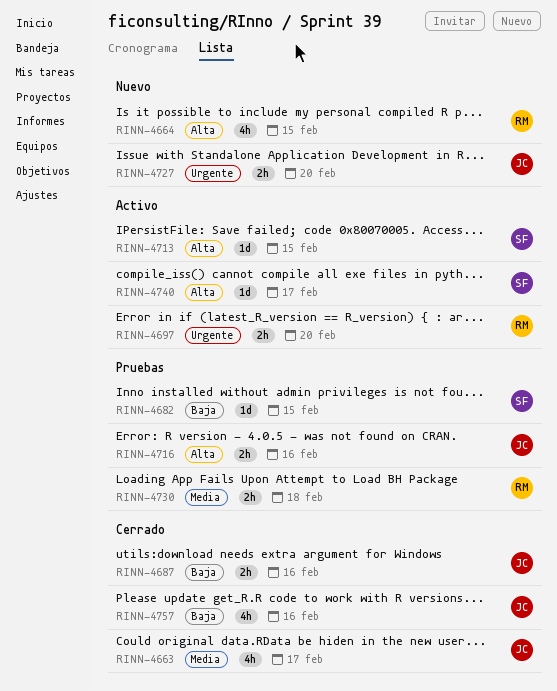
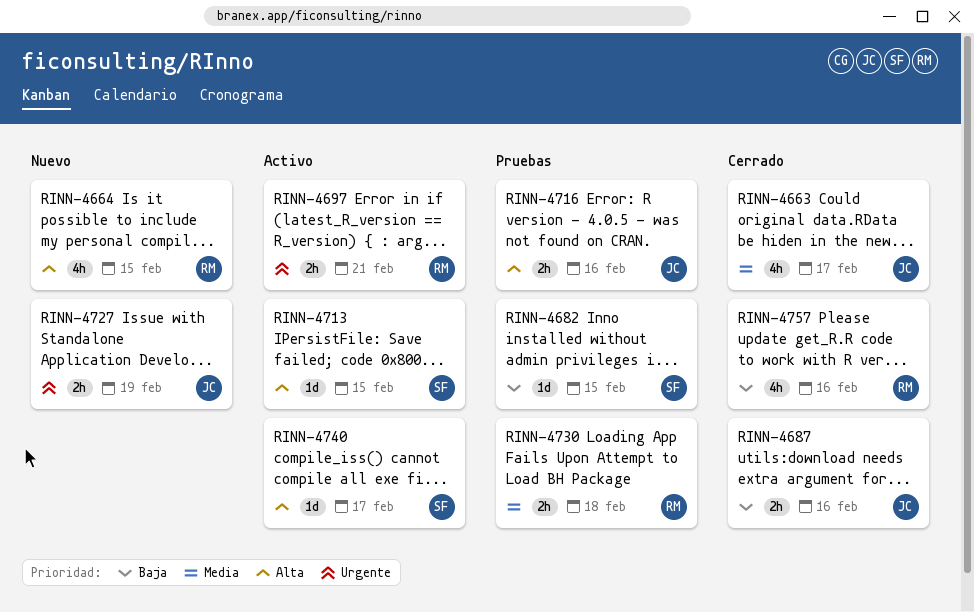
RINN-4697, due: Feb 20 -> Feb 21
RINN-4727, due: Feb 20 -> Feb 19
RINN-4757, owner: JC -> RM

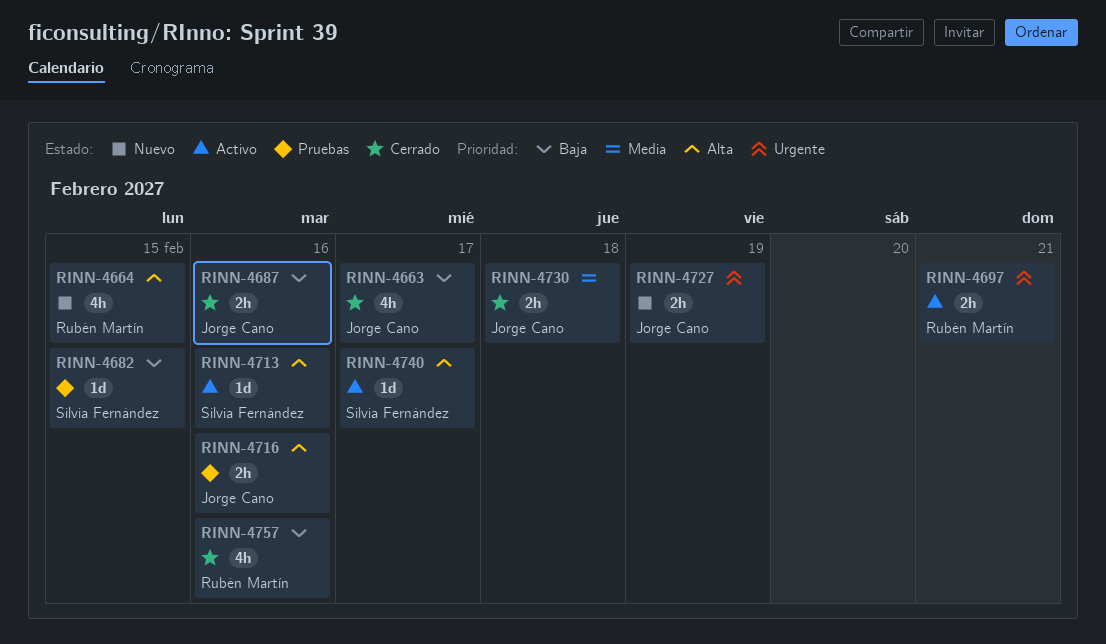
RINN-4663, priority: Media -> Baja
RINN-4713, due: Feb 15 -> Feb 16
RINN-4730, status: Pruebas -> Cerrado
RINN-4730, owner: Rubén Martín -> Jorge Cano

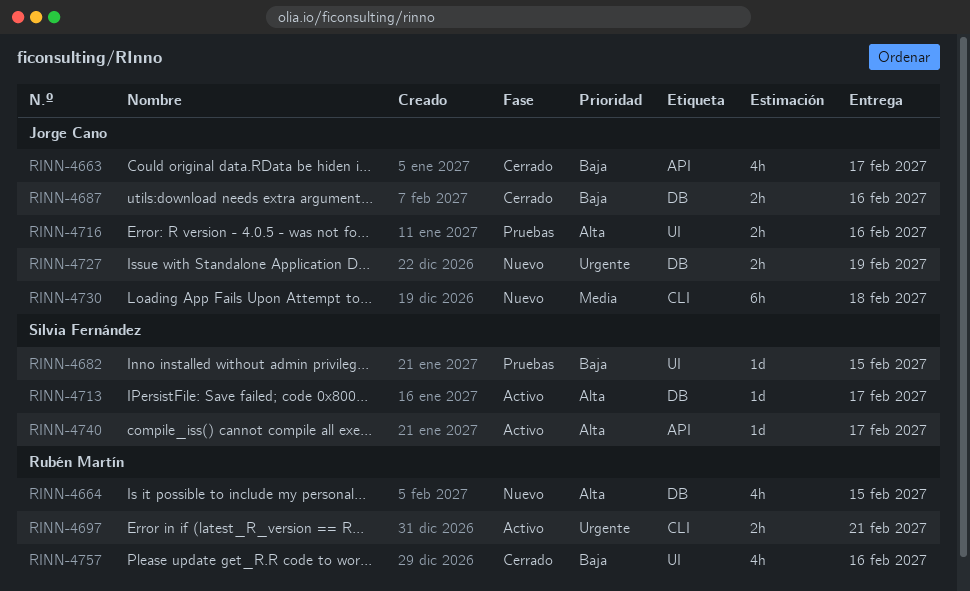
RINN-4713, due: Feb 16 -> Feb 17
RINN-4730, status: Cerrado -> Nuevo
RINN-4730, estimate: 2h -> 6h

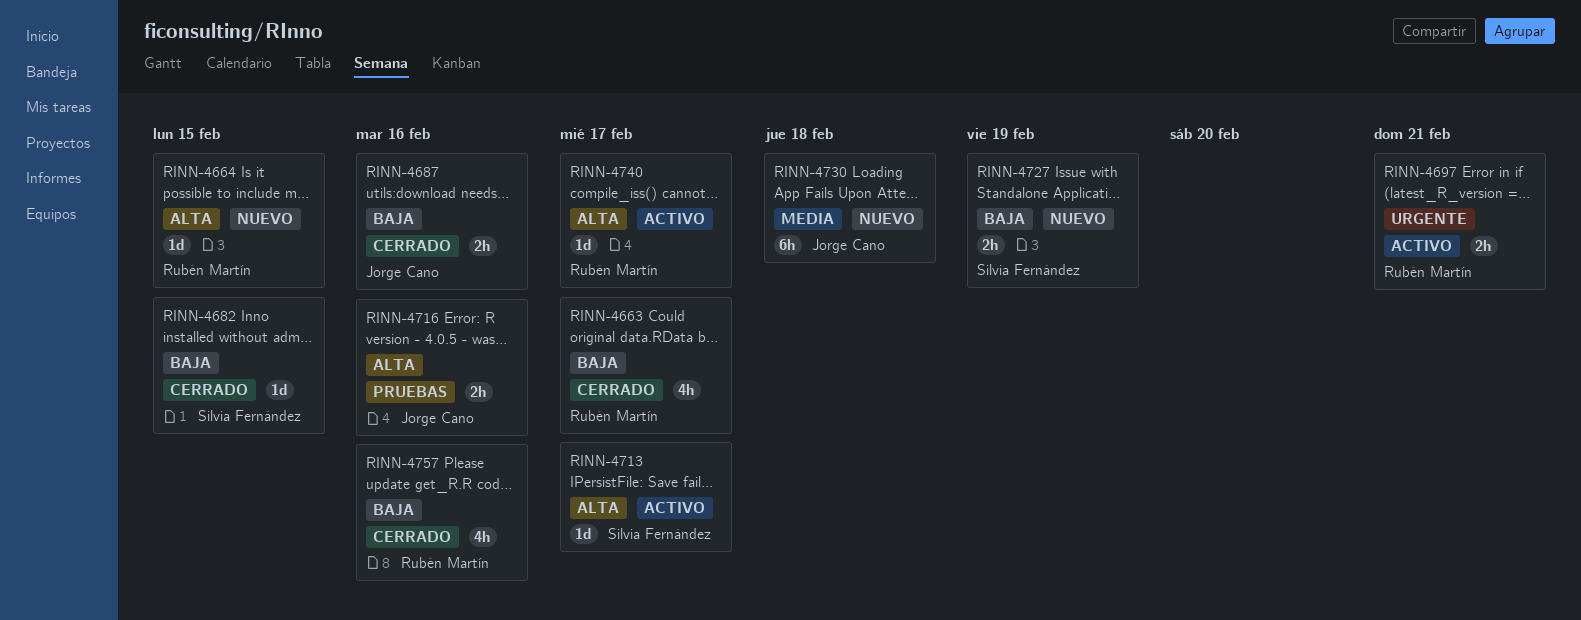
RINN-4663, owner: Jorge Cano -> Rubén Martín
RINN-4664, estimate: 4h -> 1d
RINN-4682, status: Pruebas -> Cerrado
RINN-4727, owner: Jorge Cano -> Silvia Fernández
RINN-4727, priority: Urgente -> Baja
RINN-4740, owner: Silvia Fernández -> Rubén Martín

